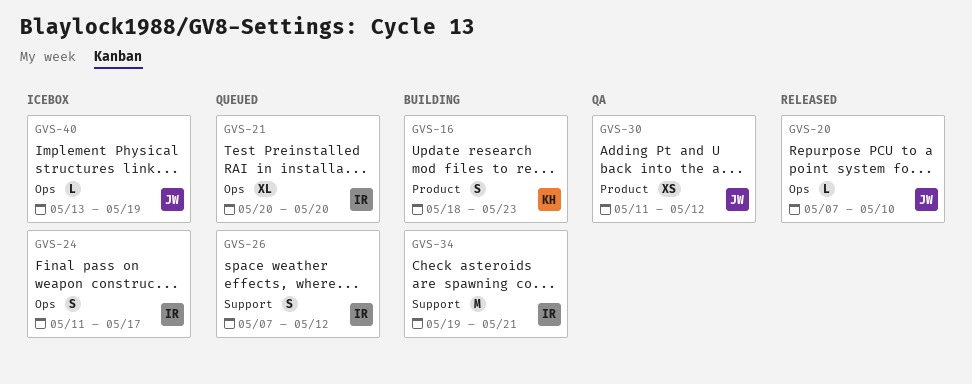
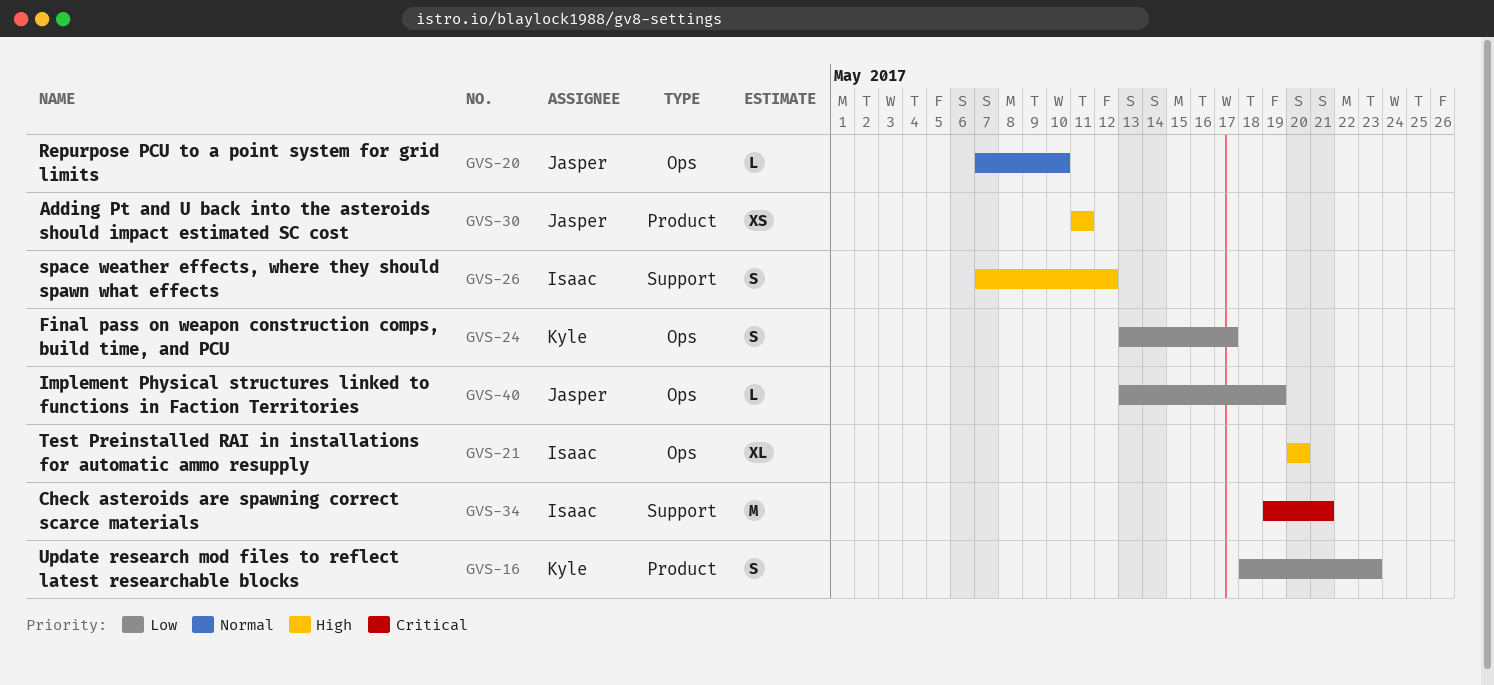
GVS-24, owner: Isaac -> Kyle
GVS-24, start: May 11 -> May 13
GVS-30, due: May 12 -> May 11

